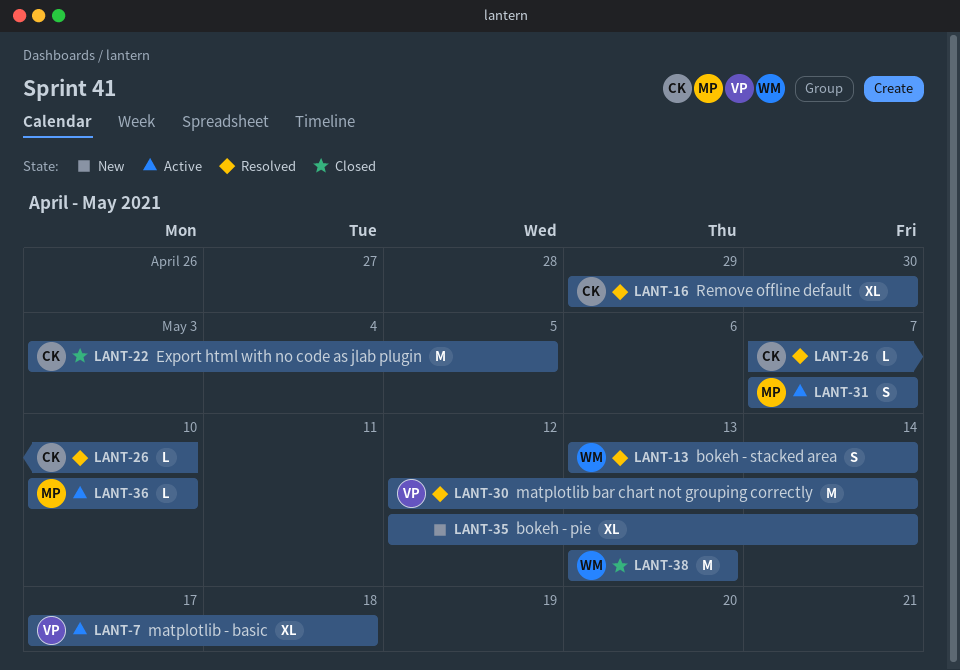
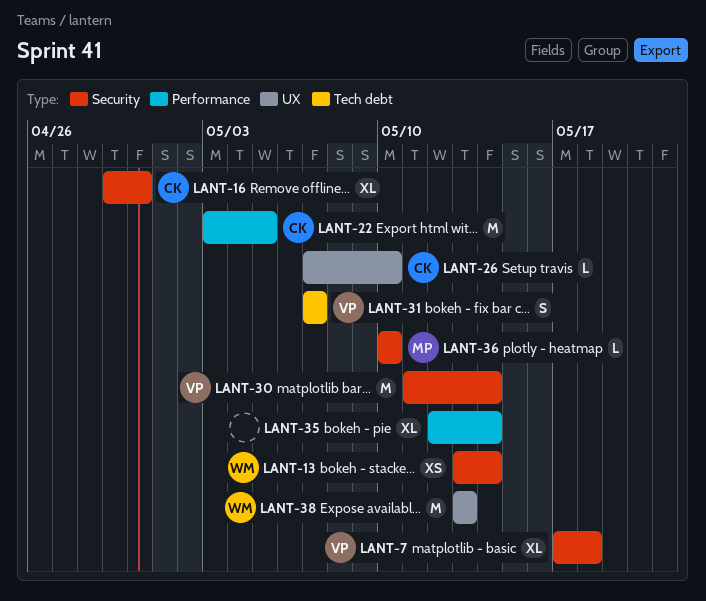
LANT-13, estimate: S -> XS
LANT-30, start: May 12 -> May 11
LANT-31, owner: MP -> VP

